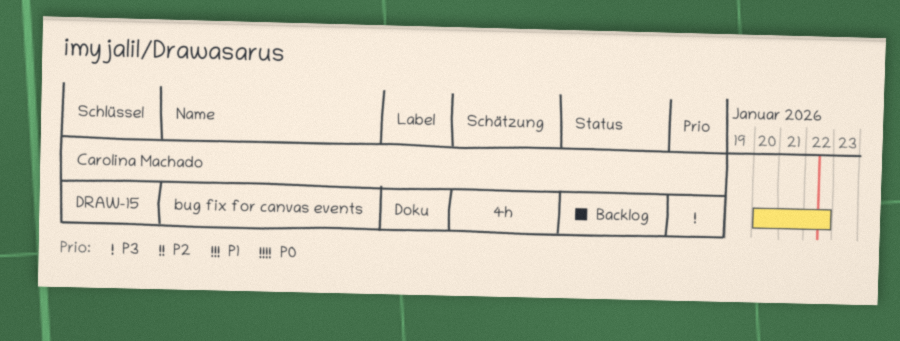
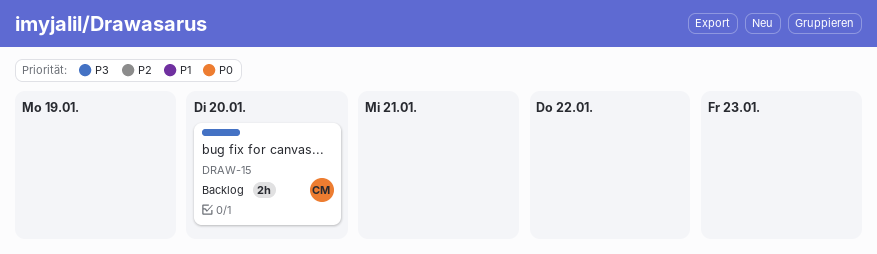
DRAW-15, estimate: 4h -> 2h
DRAW-15, due: Jan 22 -> Jan 20

